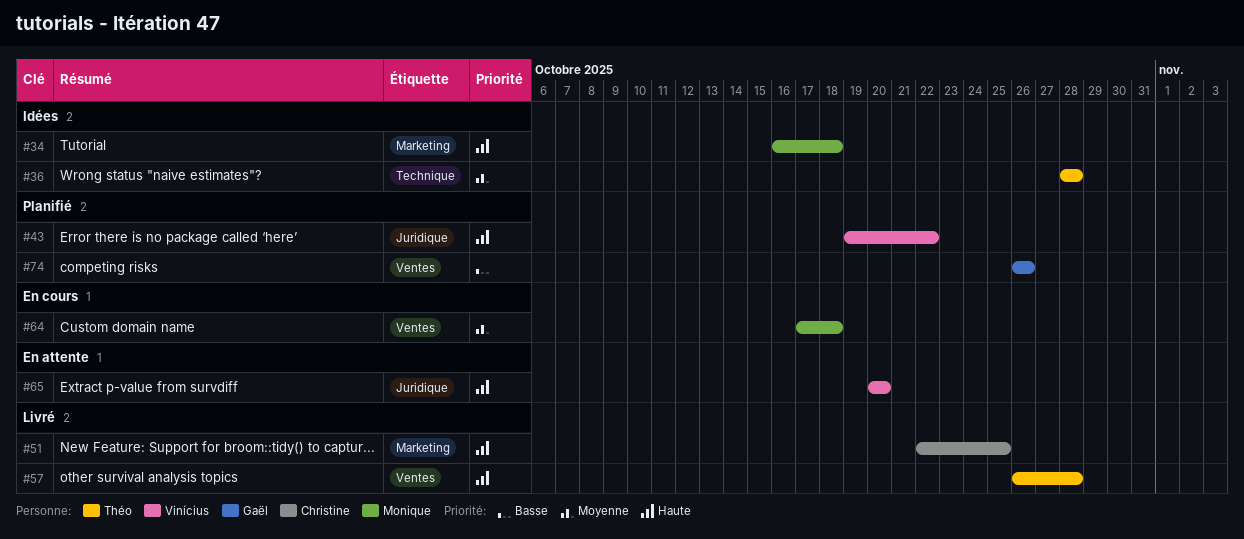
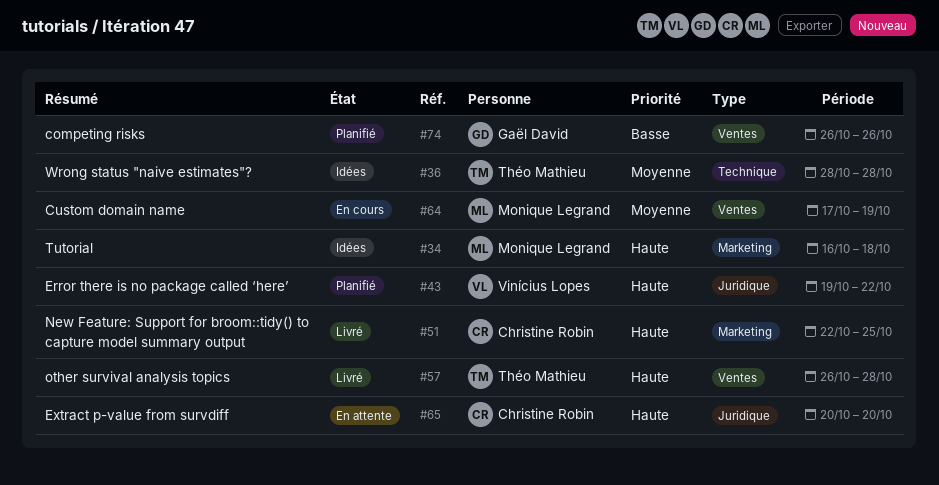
#64, due: Oct 18 -> Oct 19
#65, owner: Vinícius Lopes -> Christine Robin

